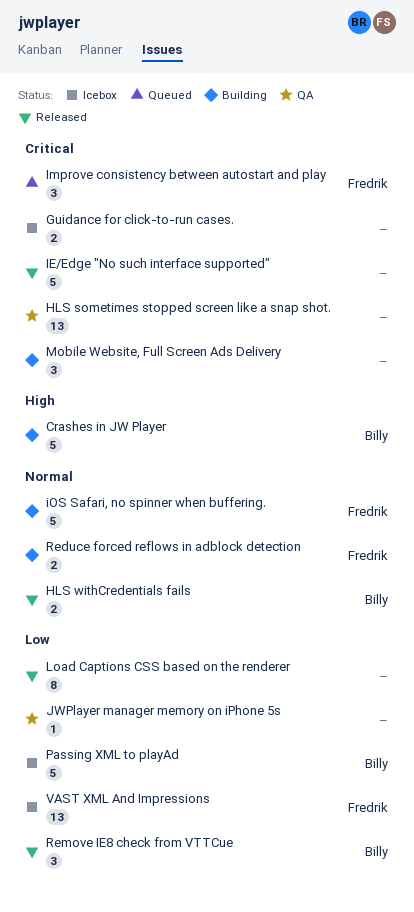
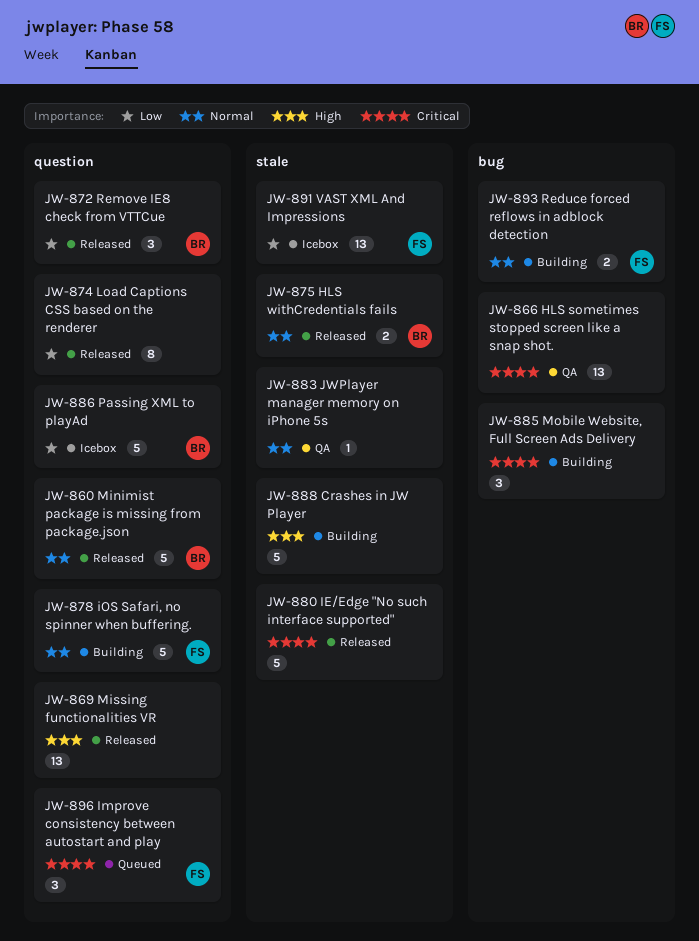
Crashes in JW Player, owner: Billy -> none
Guidance for click-to-run cases.: present -> none
JWPlayer manager memory on iPhone 5s, priority: Low -> Normal
Minimist package is missing from package.json: none -> present
Missing functionalities VR: none -> present

